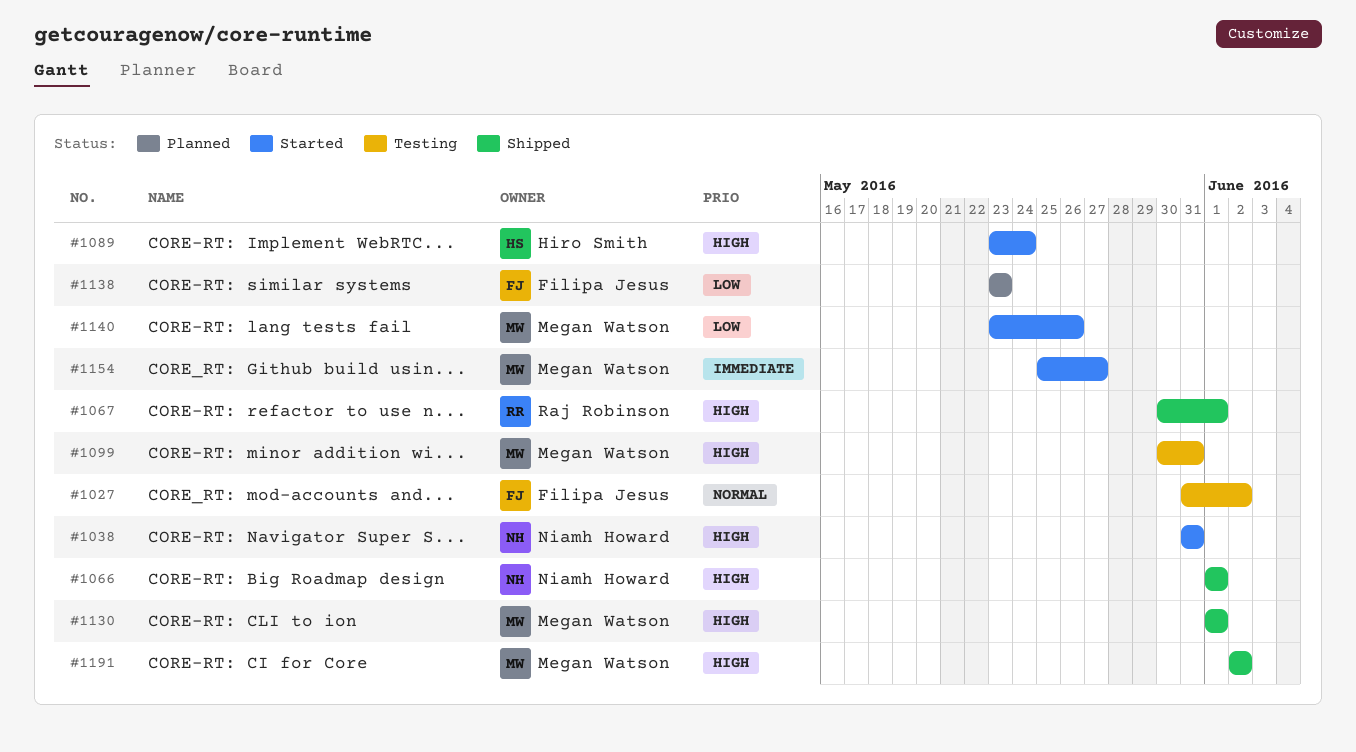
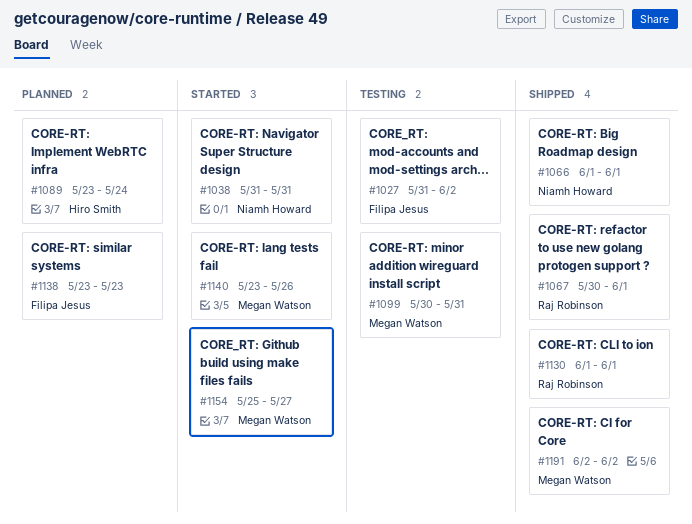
#1089, status: Started -> Planned
#1130, owner: Megan Watson -> Raj Robinson

